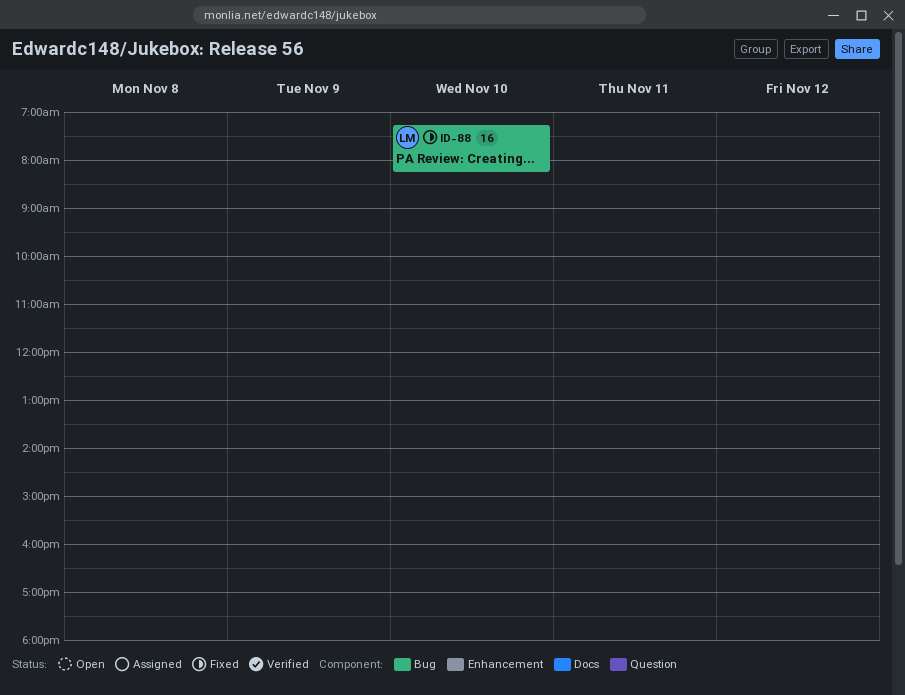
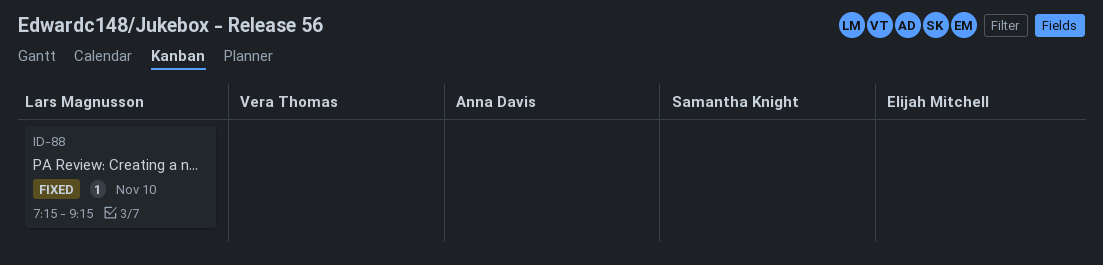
ID-88, estimate: 16 -> 1
ID-88, ends: 08:15 -> 09:15

